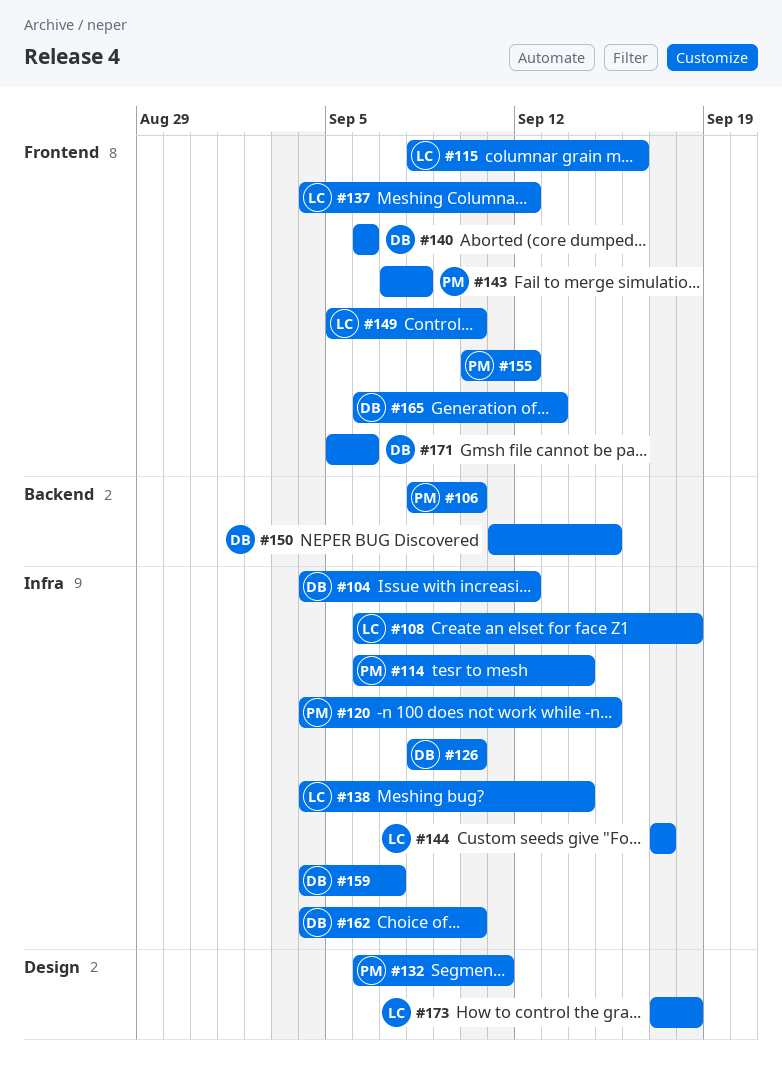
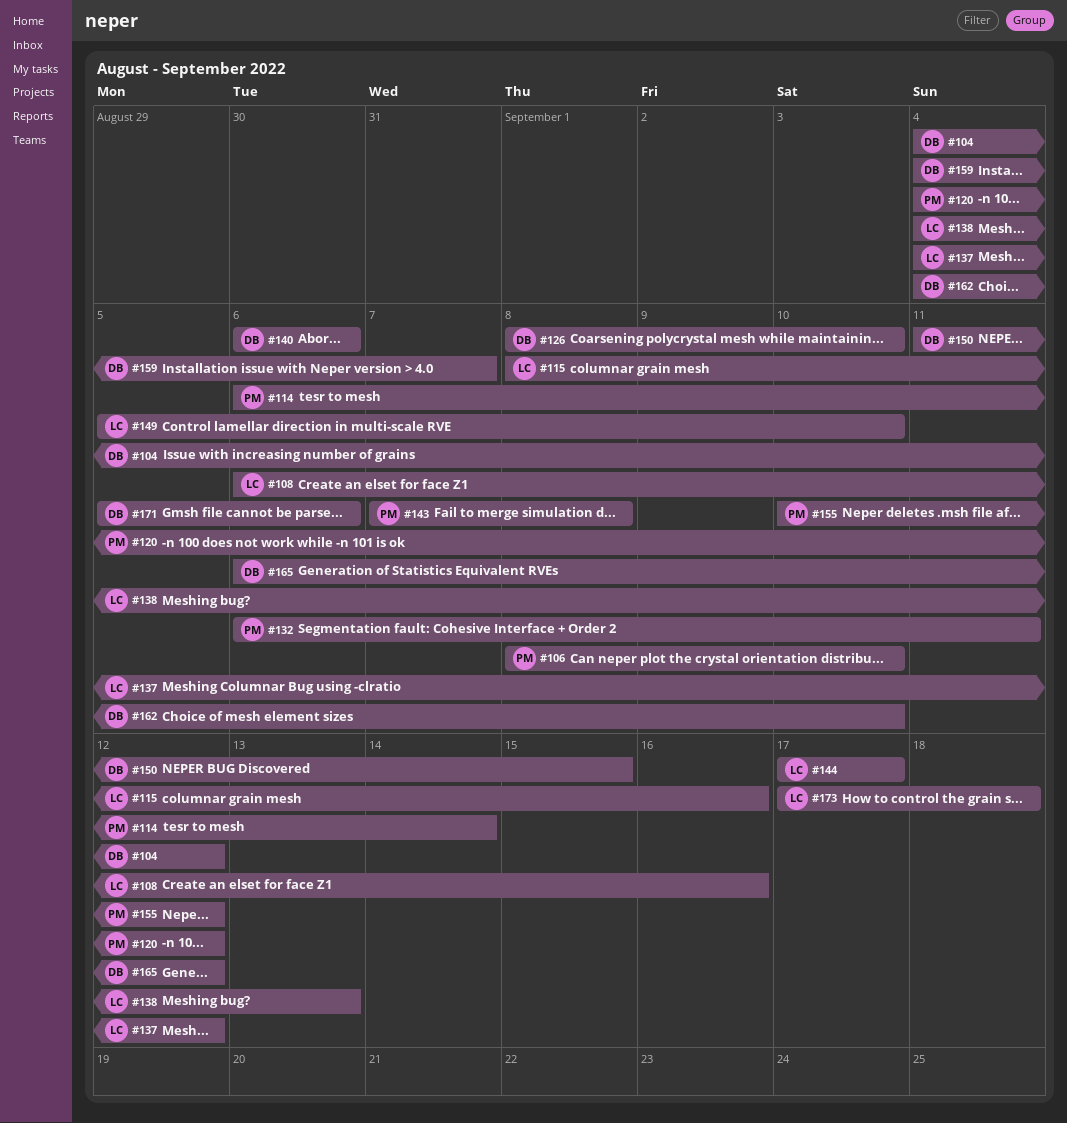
#108, due: Sep 18 -> Sep 16
#120, due: Sep 15 -> Sep 12
#138, due: Sep 14 -> Sep 13
#165, due: Sep 13 -> Sep 12

